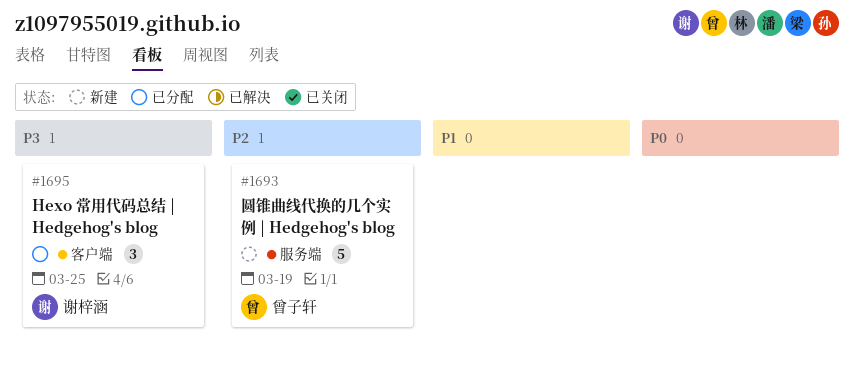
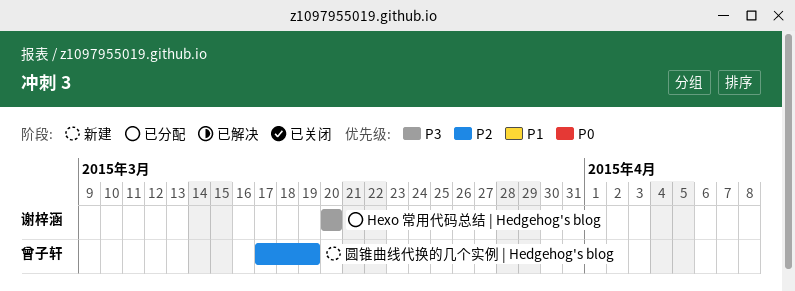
Hexo 常用代码总结 | Hedgehog's blog, due: Mar 25 -> Mar 20

